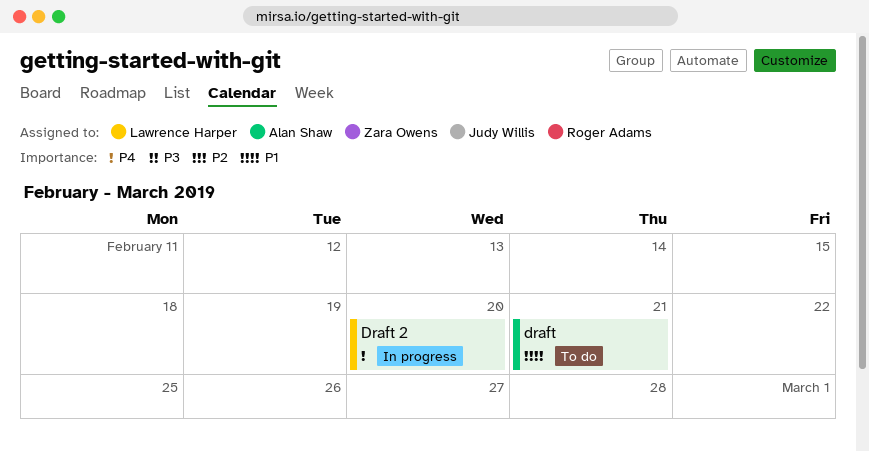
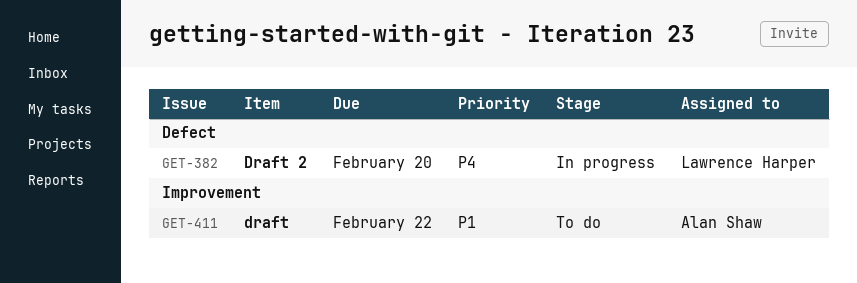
draft, due: Feb 21 -> Feb 22

